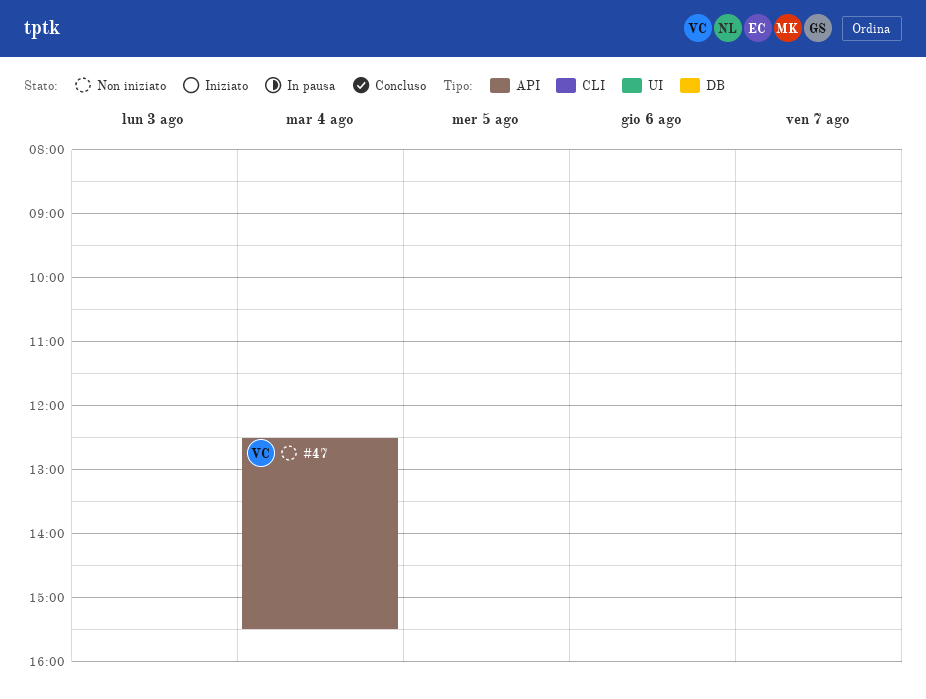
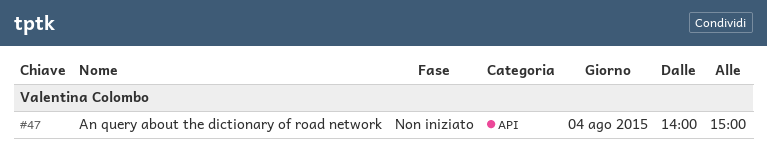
#47, begins: 12:30 -> 14:00
#47, ends: 15:30 -> 15:00

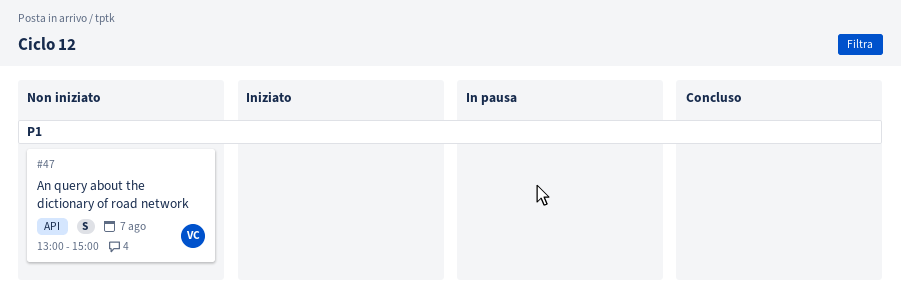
#47, day: Aug 4 -> Aug 7
#47, begins: 14:00 -> 13:00

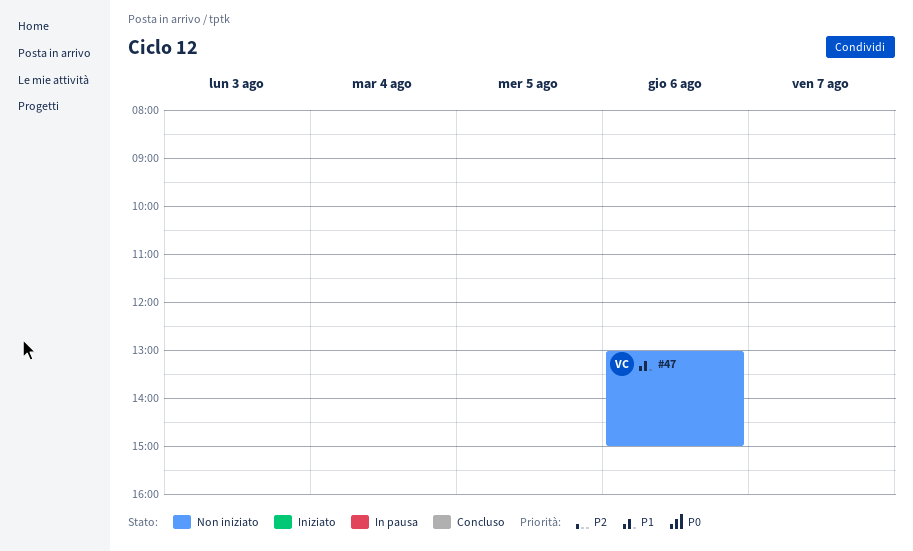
#47, day: Aug 7 -> Aug 6

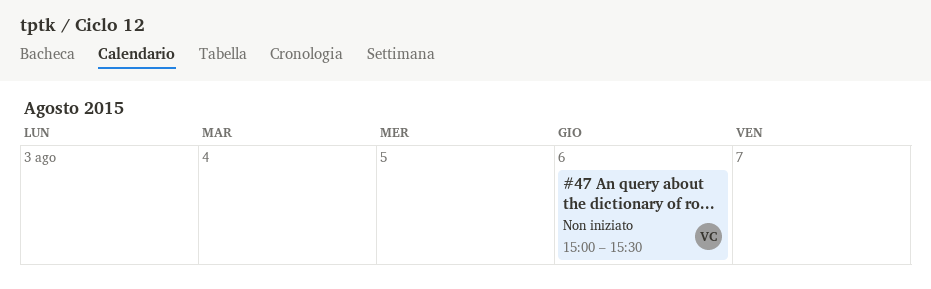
#47, begins: 13:00 -> 15:00
#47, ends: 15:00 -> 15:30

